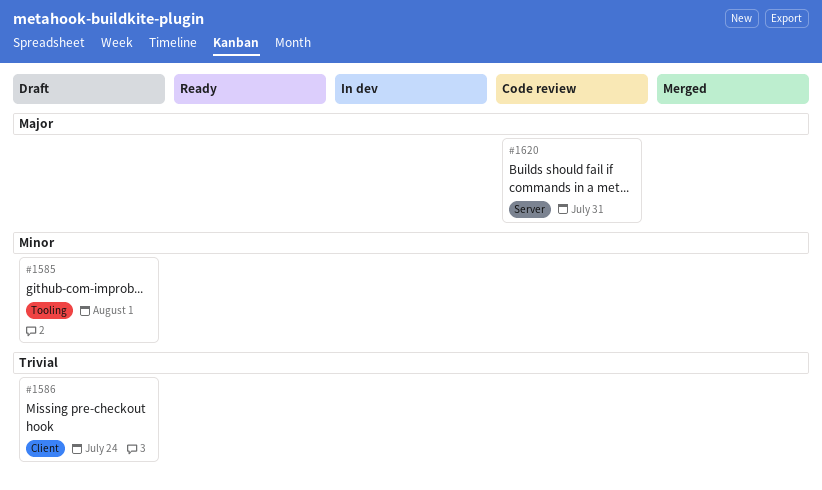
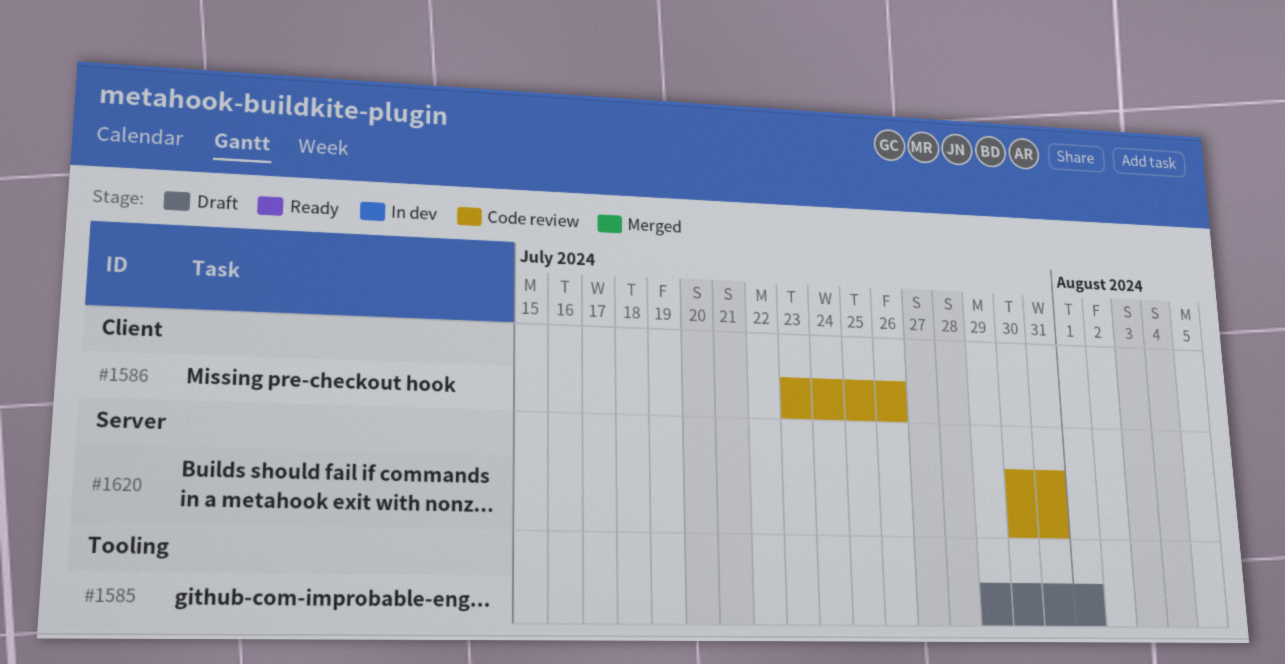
#1586, status: Draft -> Code review
#1586, due: Jul 24 -> Jul 26

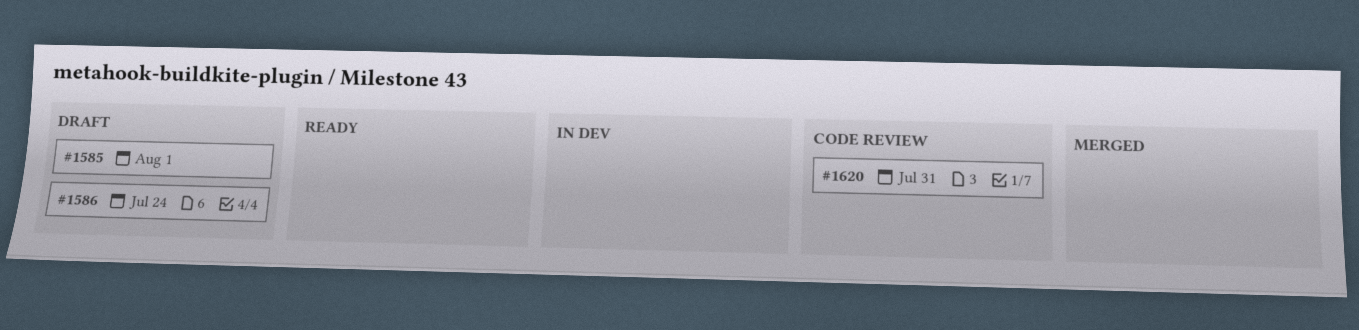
#1586, status: Code review -> Draft
#1586, due: Jul 26 -> Jul 24

